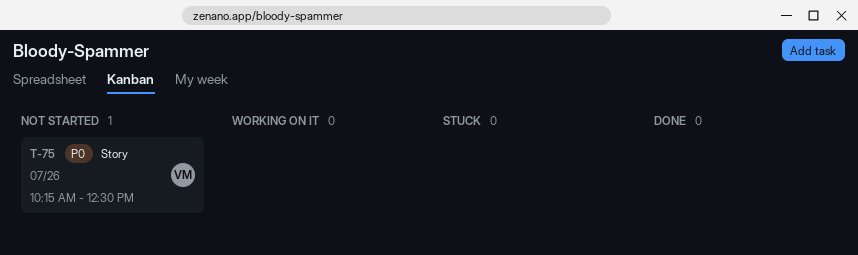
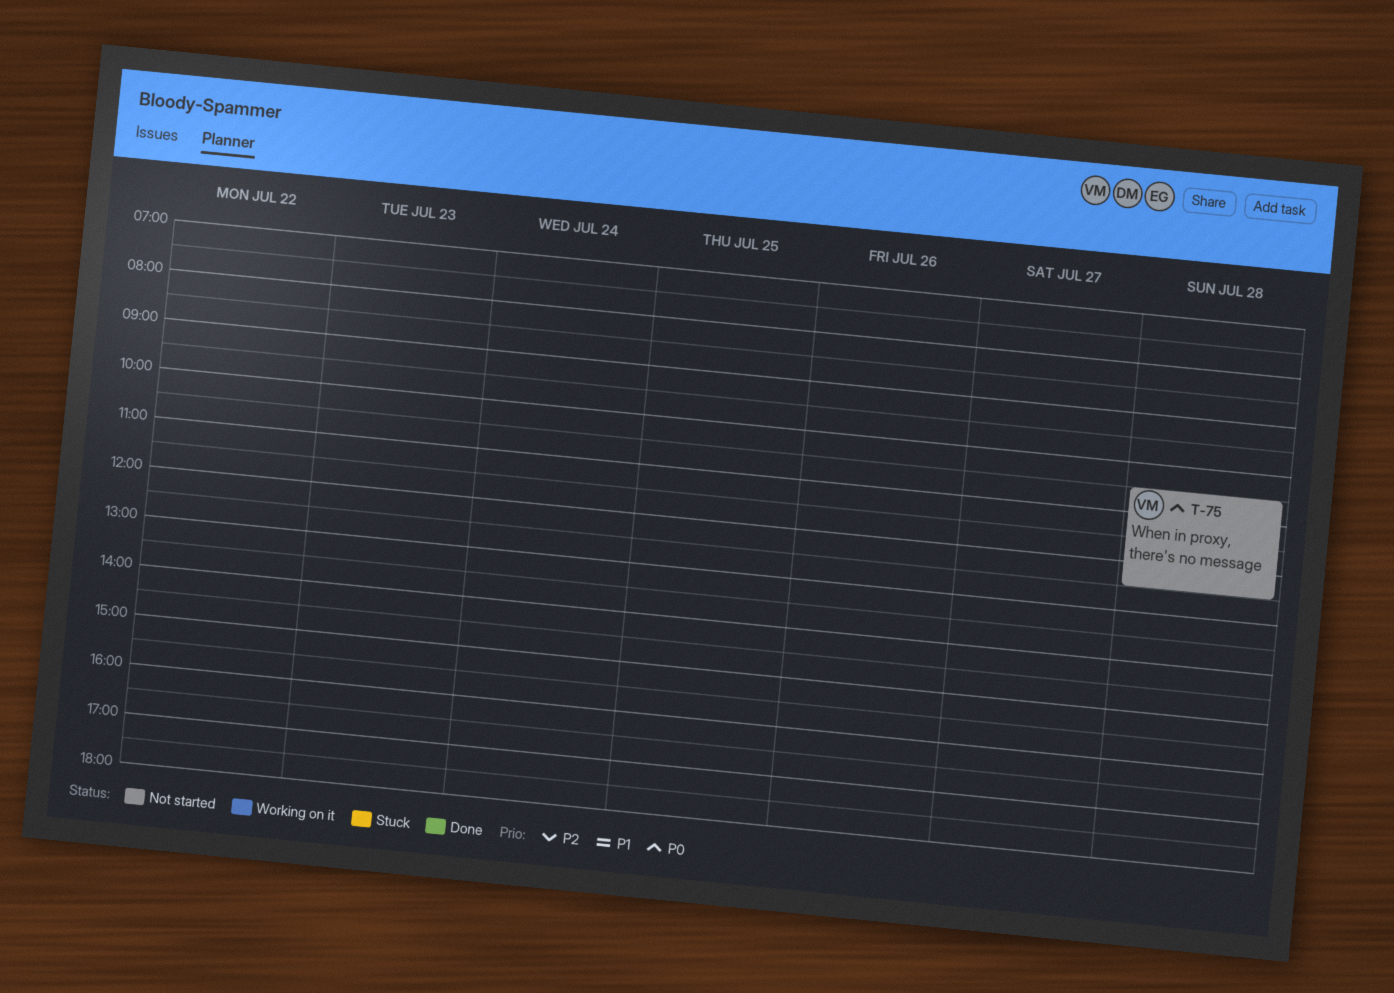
T-75, day: Jul 26 -> Jul 28
T-75, begins: 10:15 -> 10:30

